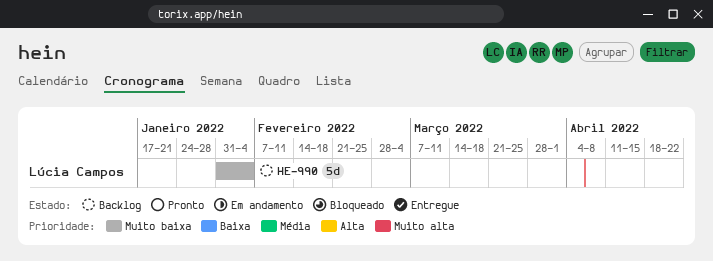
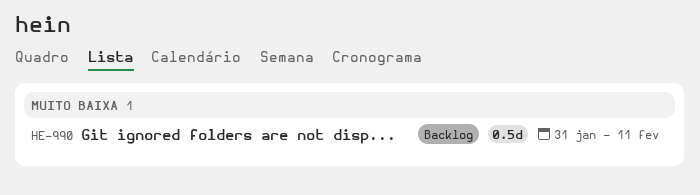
HE-990, estimate: 5d -> 0.5d
HE-990, due: Feb 4 -> Feb 11

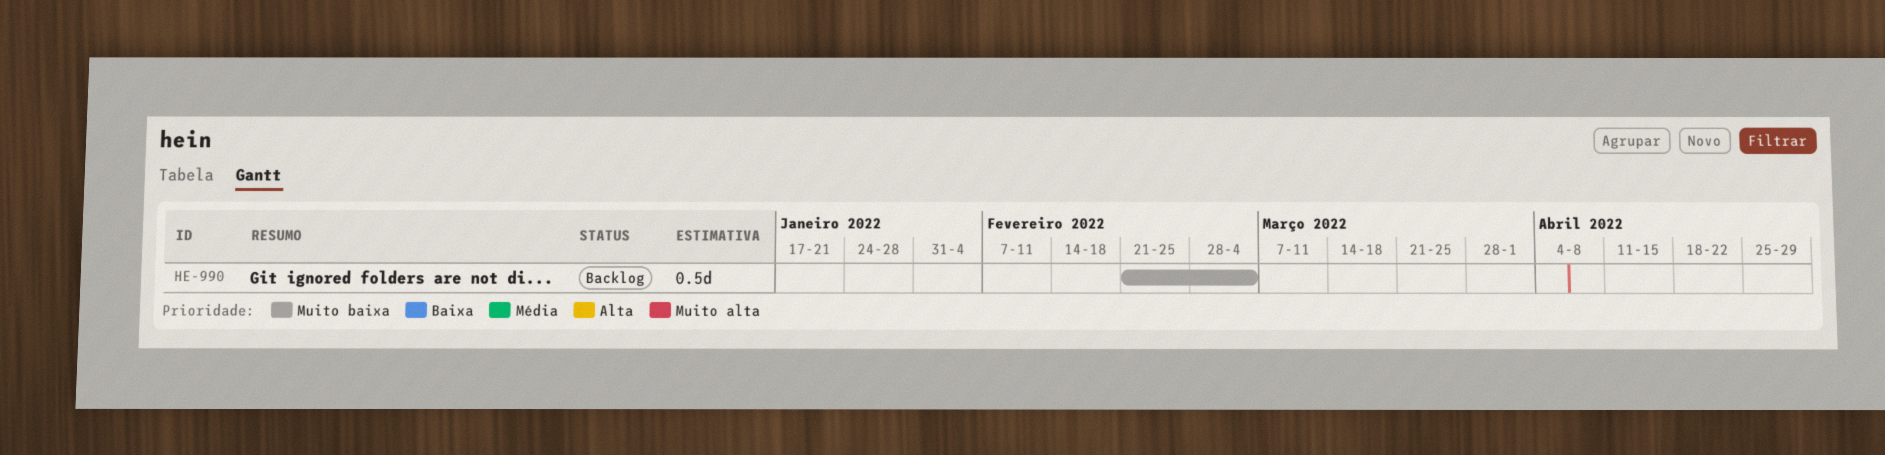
HE-990, start: Jan 31 -> Feb 21
HE-990, due: Feb 11 -> Mar 4

